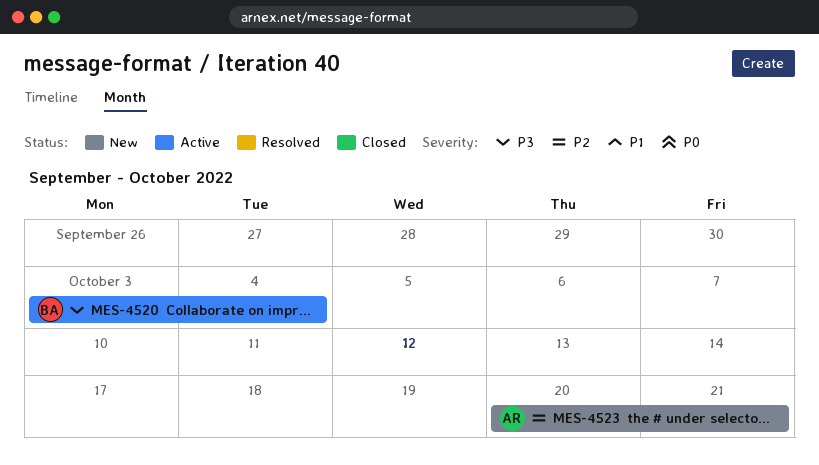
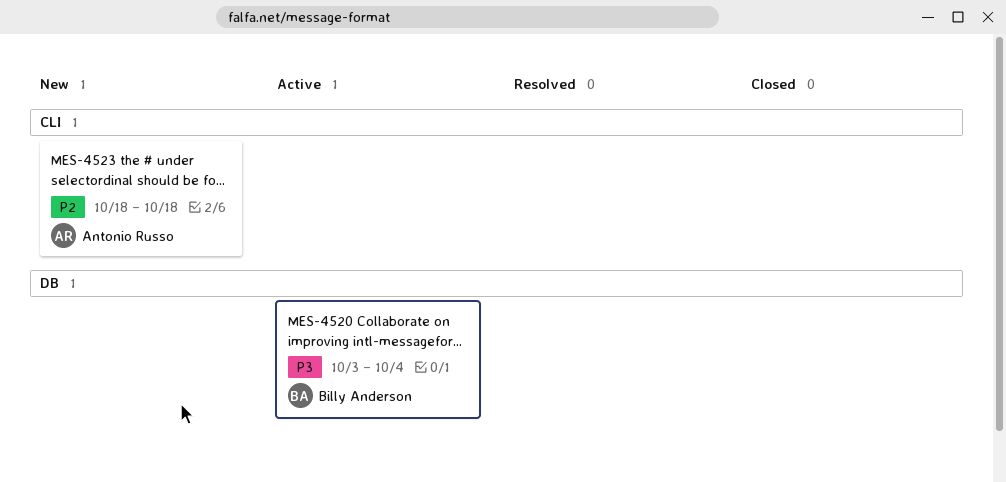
MES-4523, start: Oct 20 -> Oct 18
MES-4523, due: Oct 21 -> Oct 18

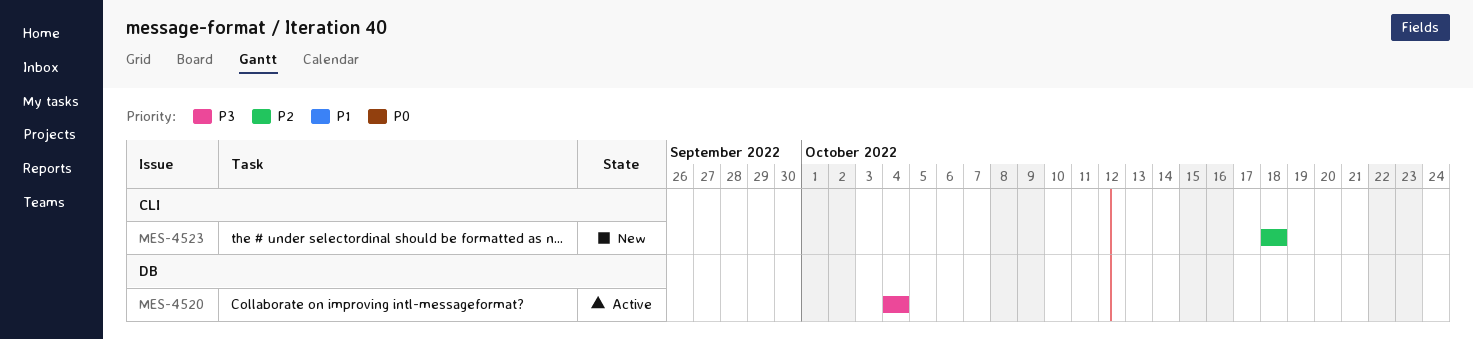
MES-4520, start: Oct 3 -> Oct 4

